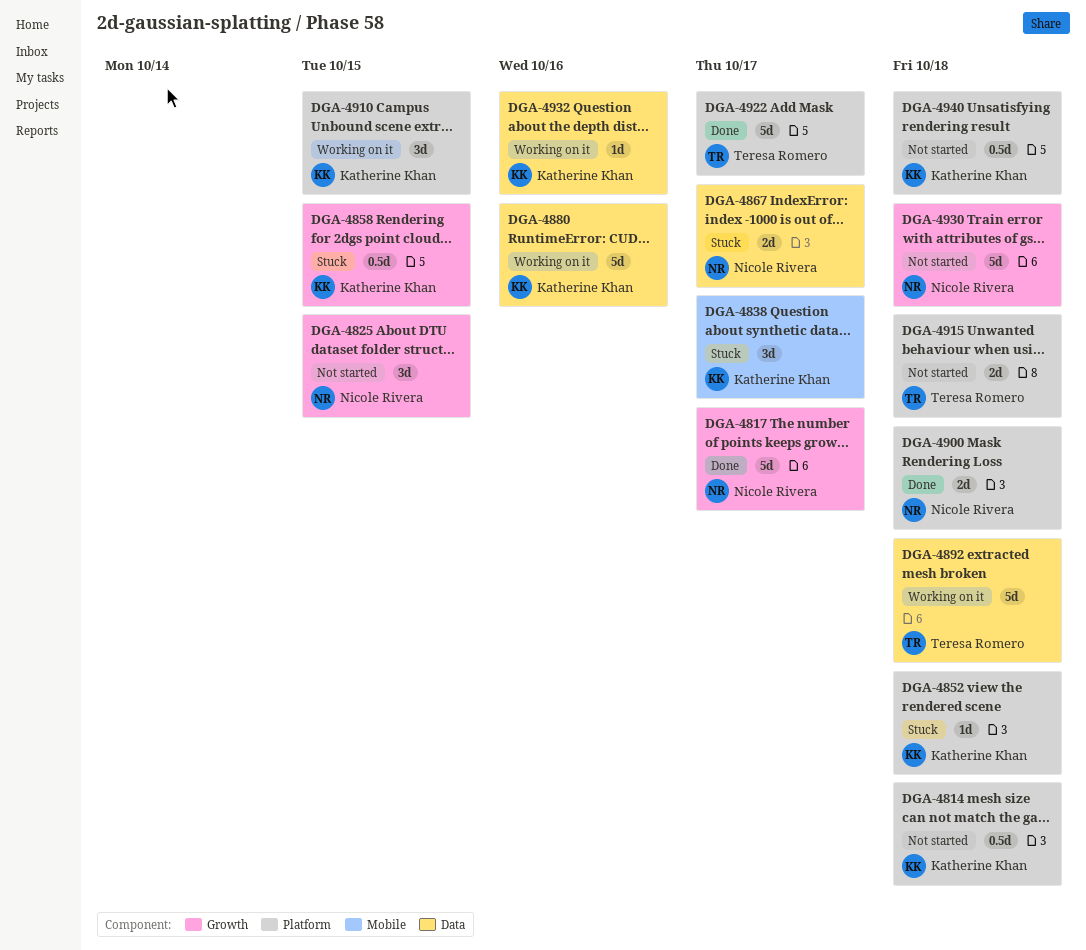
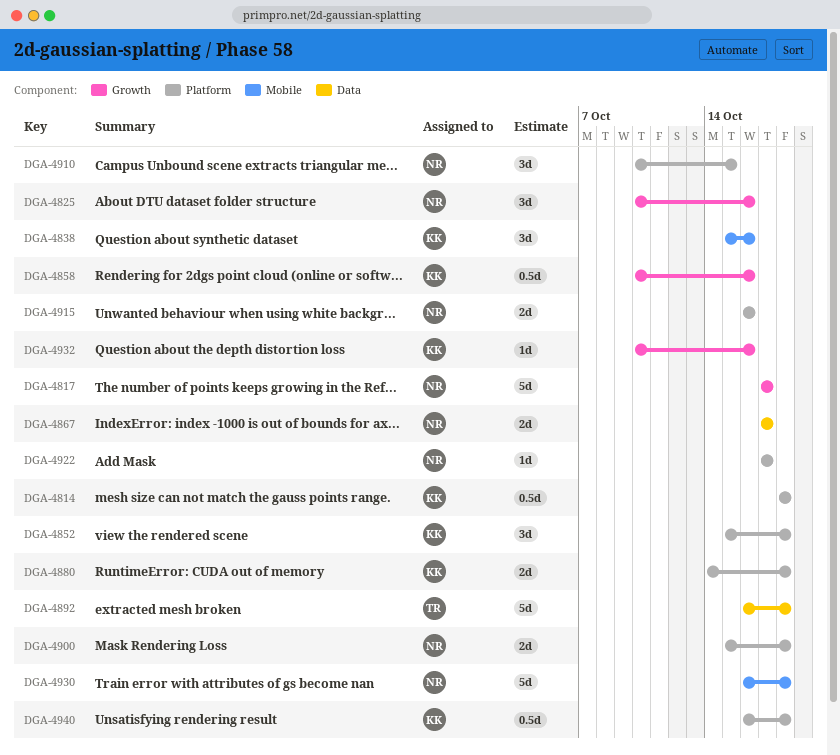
DGA-4825, due: Oct 15 -> Oct 16
DGA-4838, due: Oct 17 -> Oct 16
DGA-4852, estimate: 1d -> 3d
DGA-4858, due: Oct 15 -> Oct 16
DGA-4880, label: Data -> Platform
DGA-4880, estimate: 5d -> 2d
DGA-4880, due: Oct 16 -> Oct 18
DGA-4910, owner: Katherine Khan -> Nicole Rivera
DGA-4915, owner: Teresa Romero -> Nicole Rivera
DGA-4915, due: Oct 18 -> Oct 16
DGA-4922, owner: Teresa Romero -> Nicole Rivera
DGA-4922, estimate: 5d -> 1d
DGA-4930, label: Growth -> Mobile
DGA-4932, label: Data -> Growth

